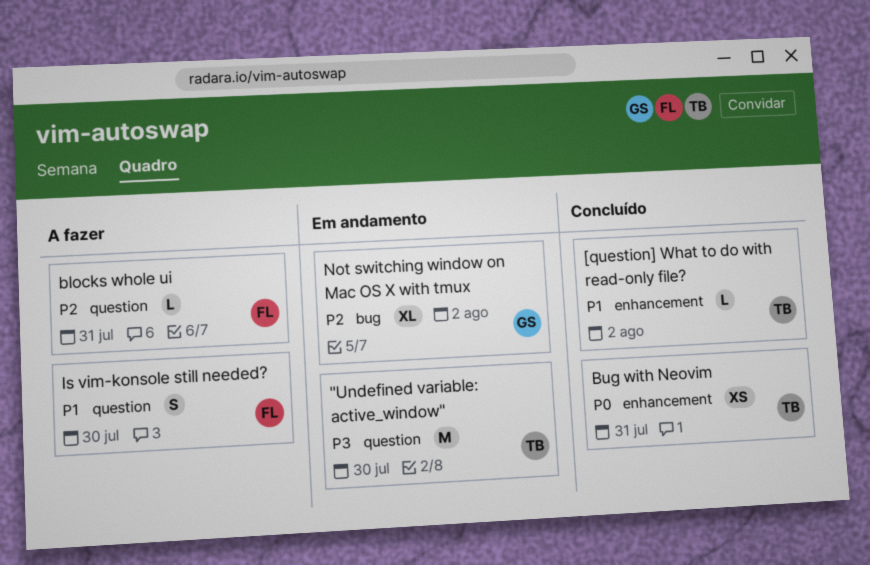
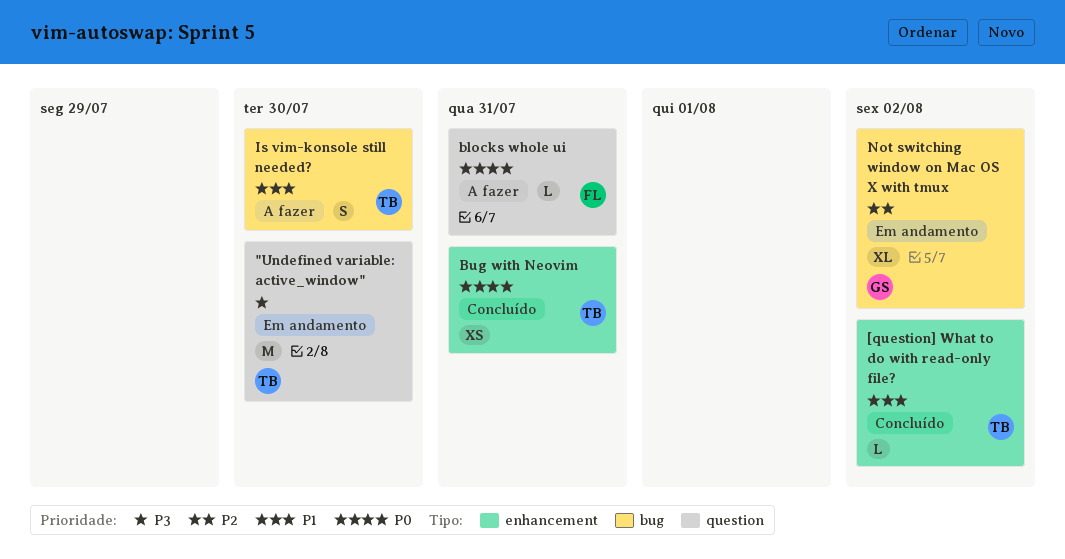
blocks whole ui, priority: P2 -> P0
Is vim-konsole still needed?, owner: FL -> TB
Is vim-konsole still needed?, label: question -> bug

